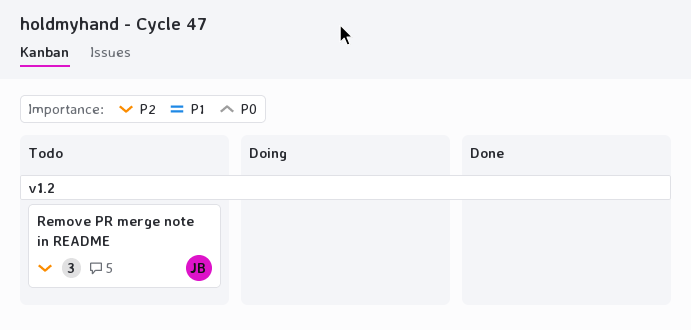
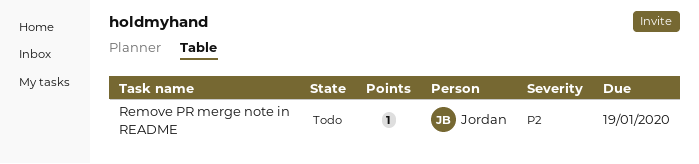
Remove PR merge note in README, estimate: 3 -> 1

